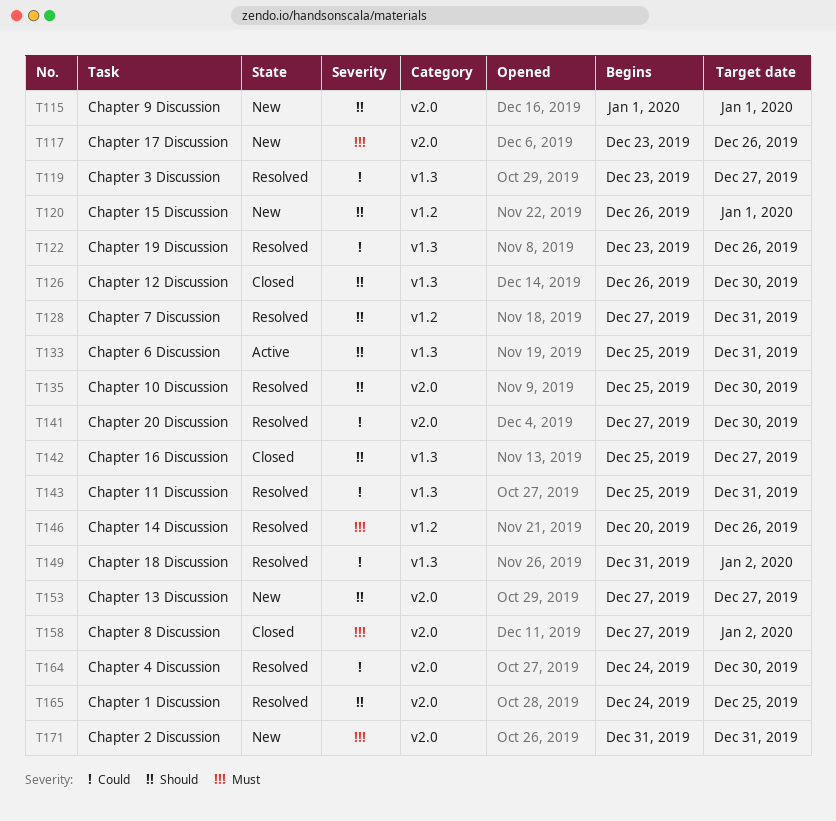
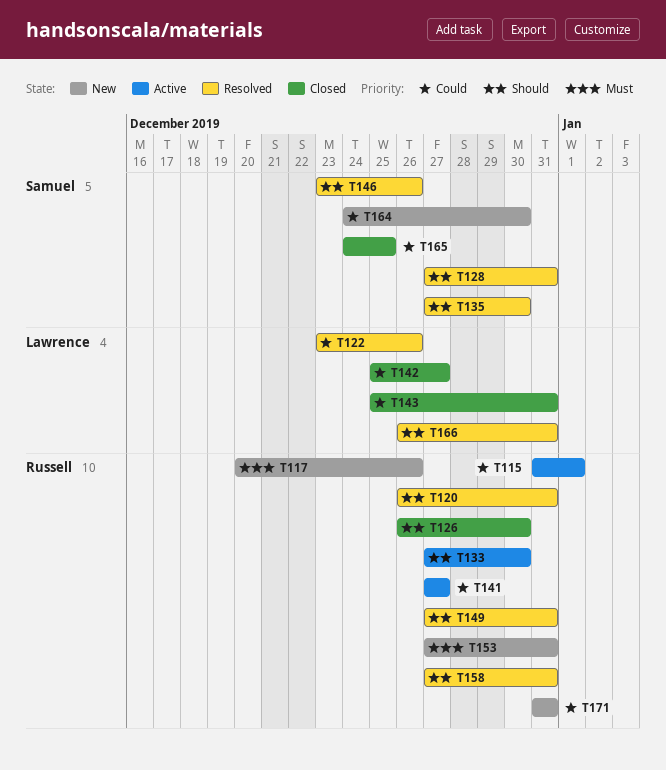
T115, status: New -> Active
T115, priority: Should -> Could
T115, start: Jan 1 -> Dec 31
T117, start: Dec 23 -> Dec 20
T119: present -> none
T120, status: New -> Resolved
T120, due: Jan 1 -> Dec 31
T133, start: Dec 25 -> Dec 27
T133, due: Dec 31 -> Dec 30
T135, start: Dec 25 -> Dec 27
T141, status: Resolved -> Active
T141, due: Dec 30 -> Dec 27
T142, priority: Should -> Could
T143, status: Resolved -> Closed
T146, priority: Must -> Should
T146, start: Dec 20 -> Dec 23
T149, priority: Could -> Should
T149, start: Dec 31 -> Dec 27
T149, due: Jan 2 -> Dec 31
T153, priority: Should -> Must
T153, due: Dec 27 -> Dec 31
T158, status: Closed -> Resolved
T158, priority: Must -> Should
T158, due: Jan 2 -> Dec 31
T164, status: Resolved -> New
T165, status: Resolved -> Closed
T165, priority: Should -> Could
T166: none -> present
T171, priority: Must -> Could

